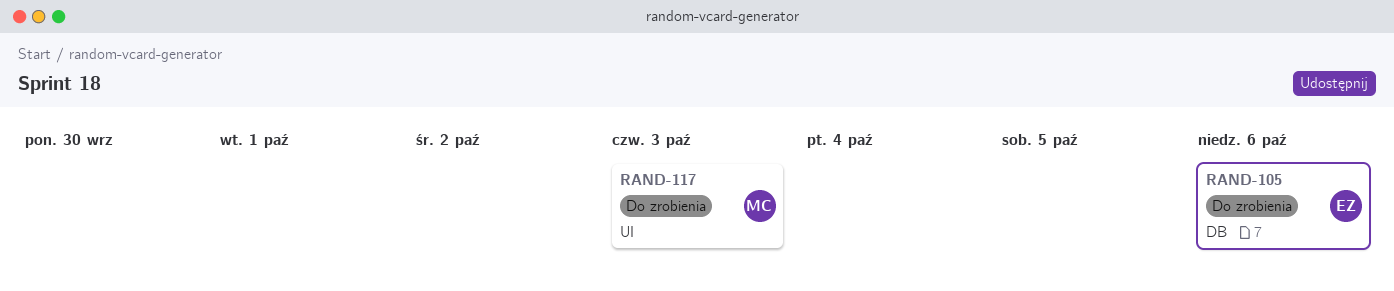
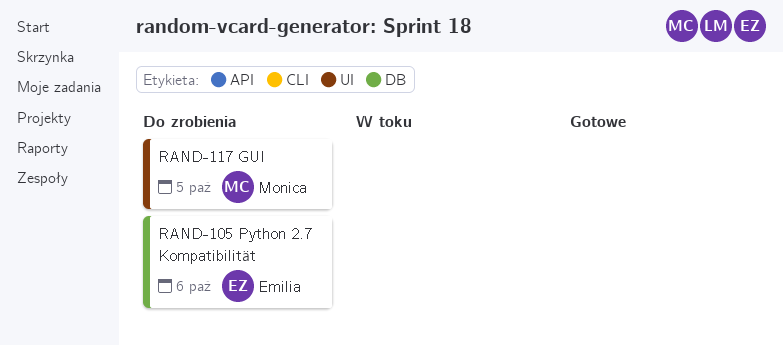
RAND-117, due: Oct 3 -> Oct 5

